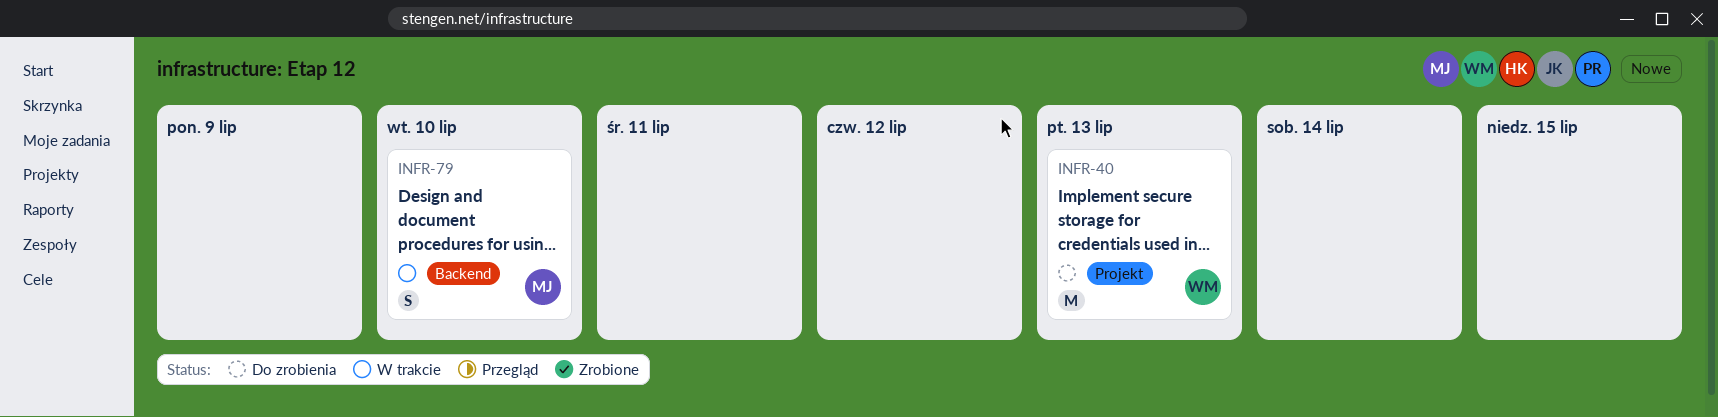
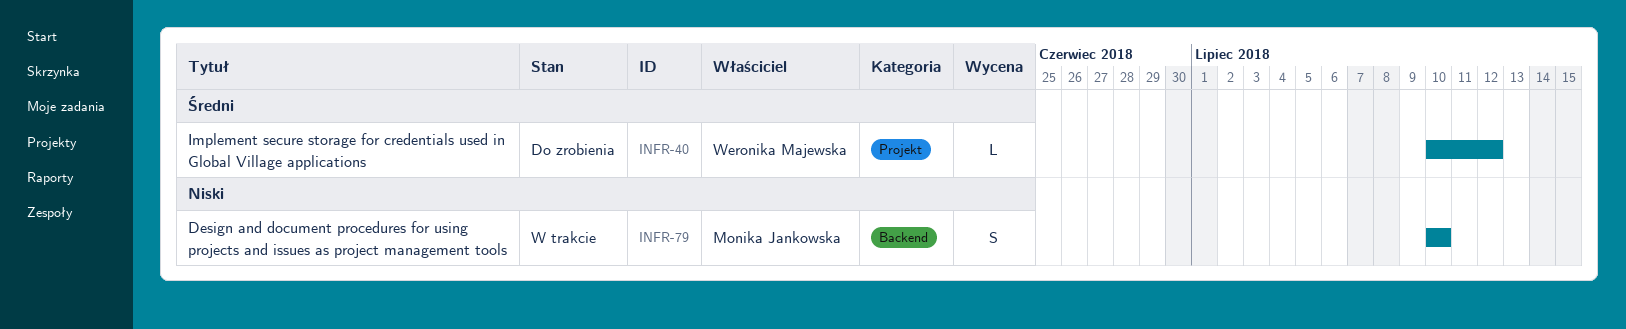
INFR-40, estimate: M -> L
INFR-40, due: Jul 13 -> Jul 12

